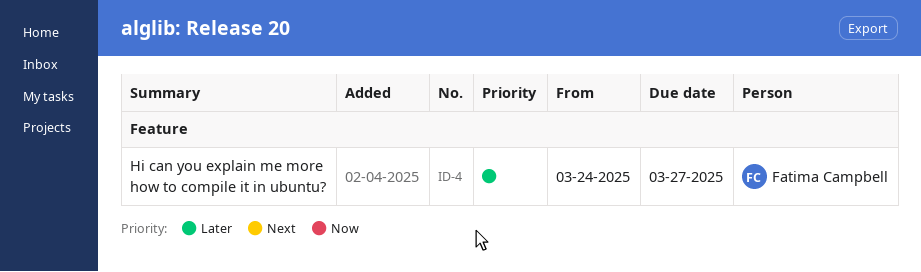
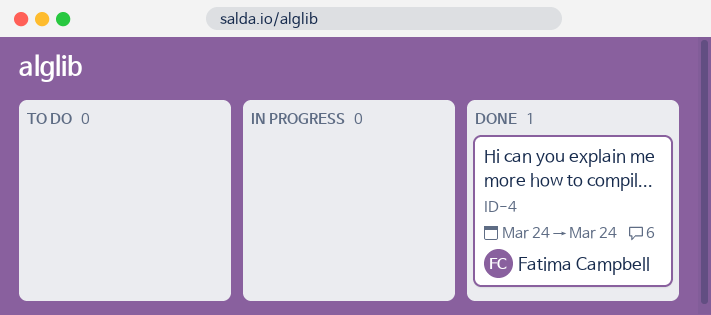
ID-4, due: Mar 27 -> Mar 24

